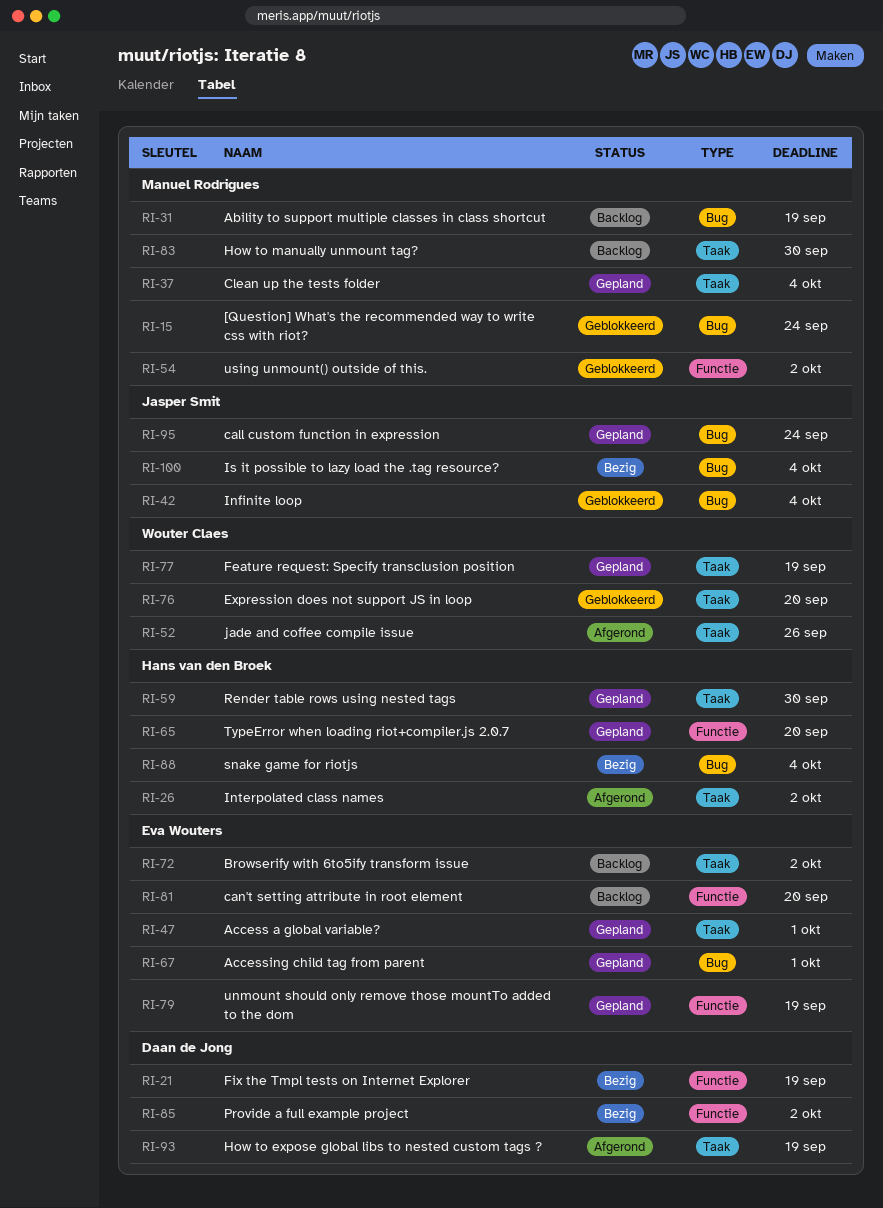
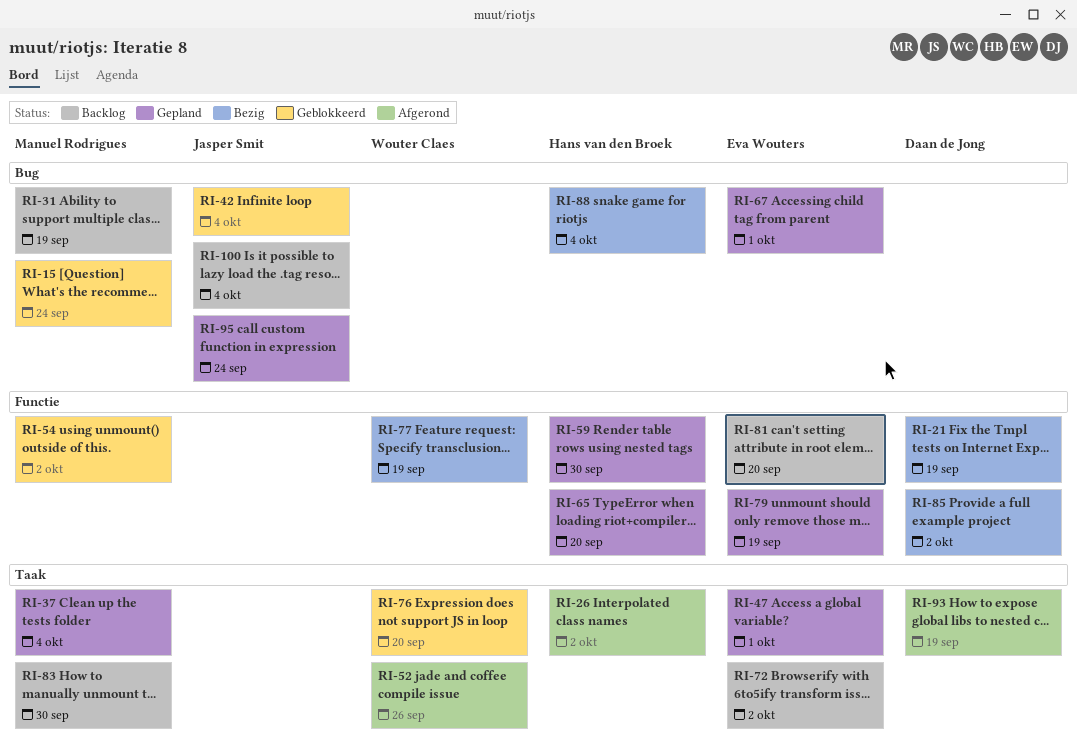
RI-59, label: Taak -> Functie
RI-77, status: Gepland -> Bezig
RI-77, label: Taak -> Functie
RI-100, status: Bezig -> Backlog

